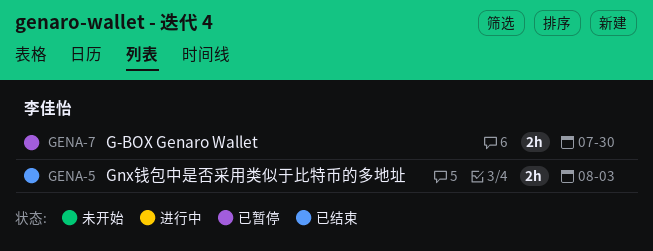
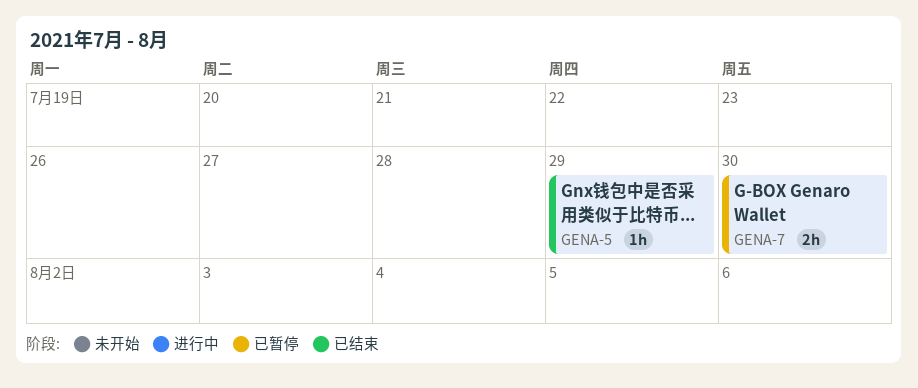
GENA-5, estimate: 2h -> 1h
GENA-5, due: Aug 3 -> Jul 29

